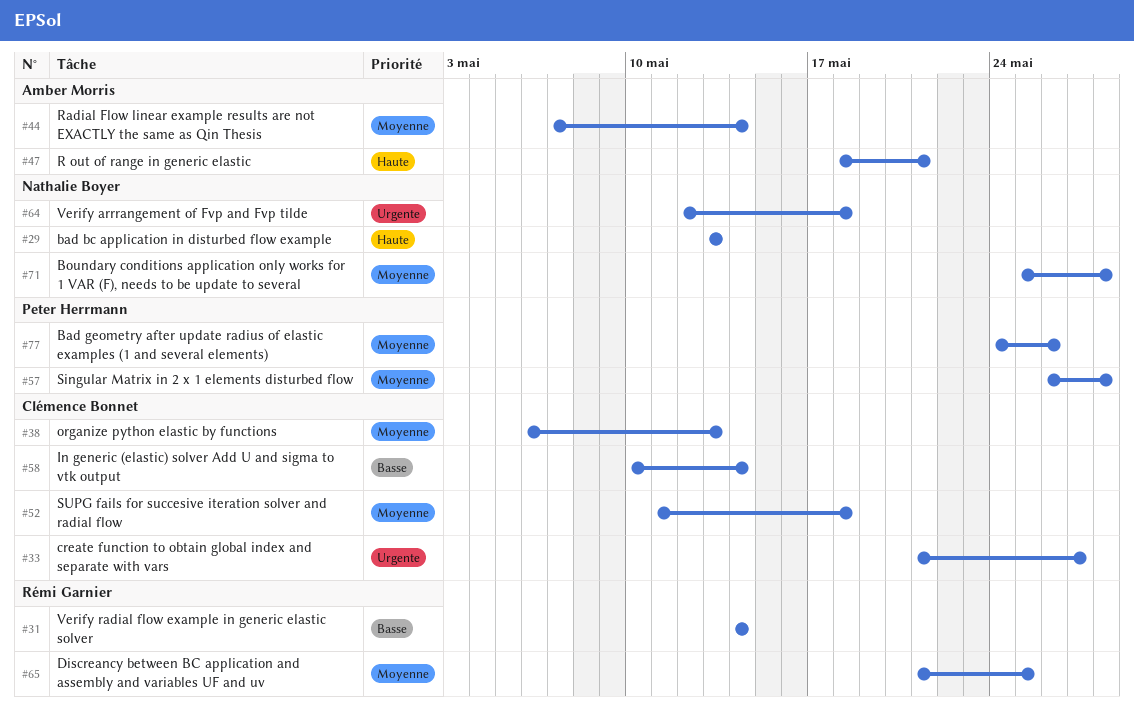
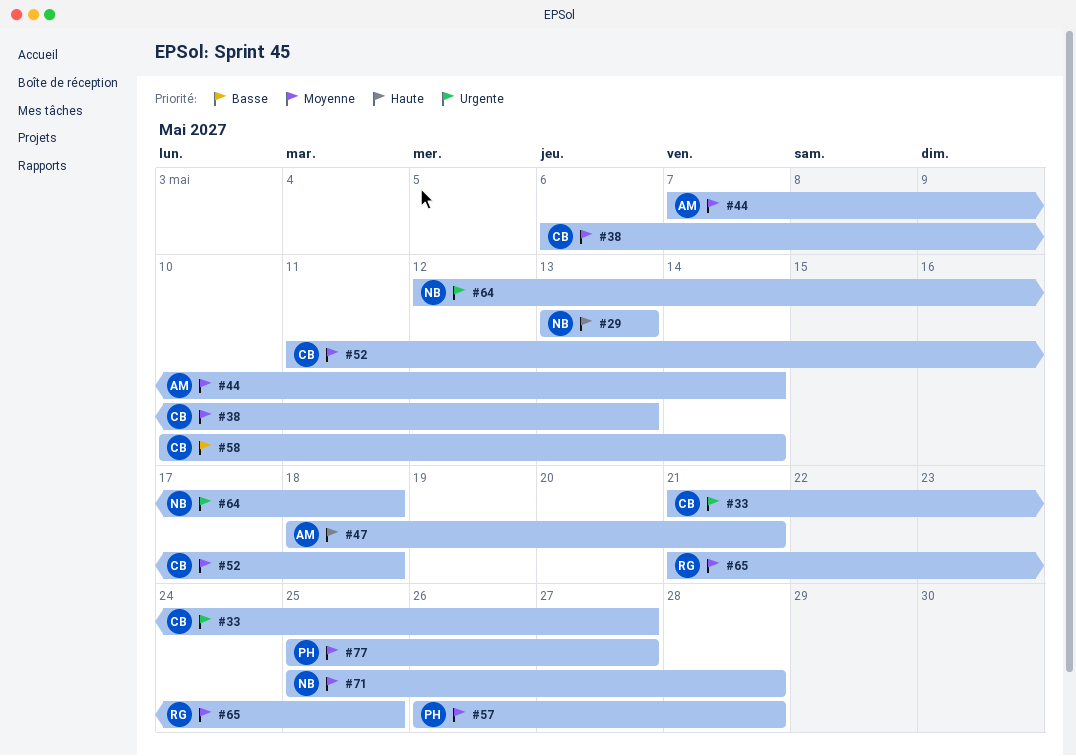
#31: present -> none
#77, start: May 24 -> May 25
#77, due: May 26 -> May 27

